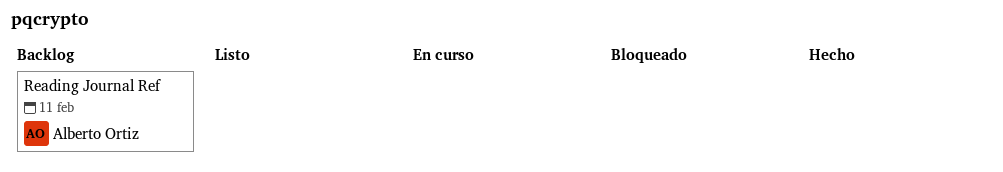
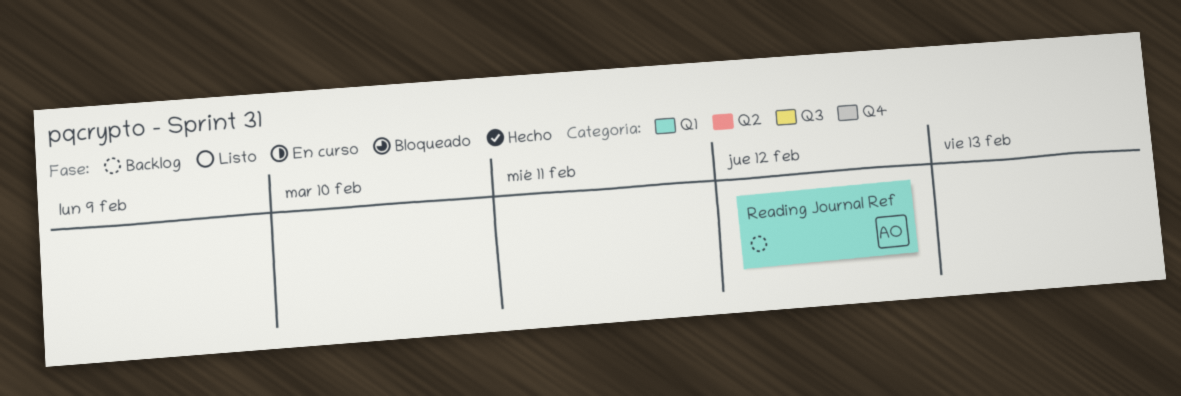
Reading Journal Ref, due: Feb 11 -> Feb 12

